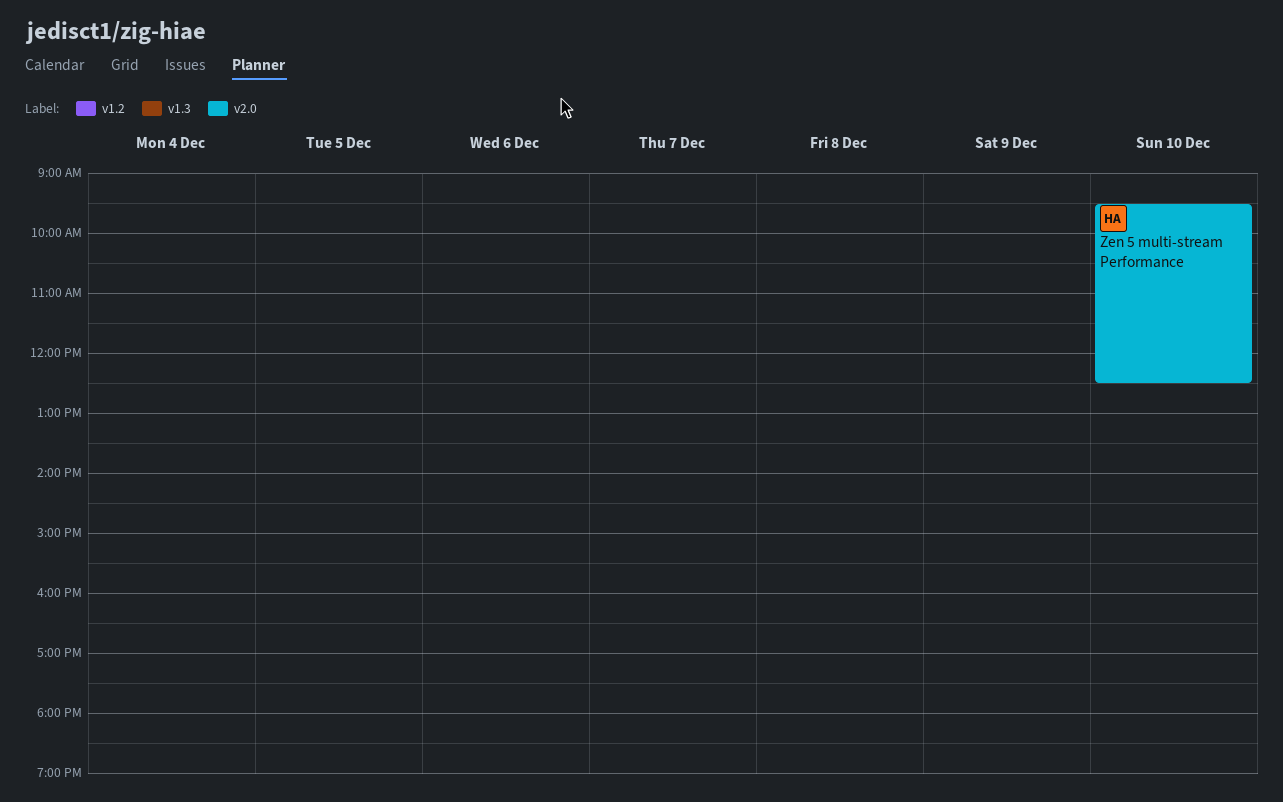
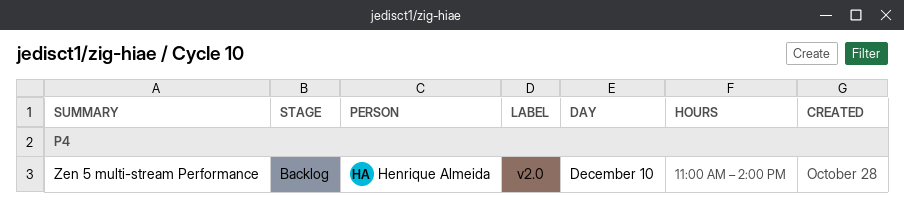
Zen 5 multi-stream Performance, begins: 09:30 -> 11:00
Zen 5 multi-stream Performance, ends: 12:30 -> 14:00

